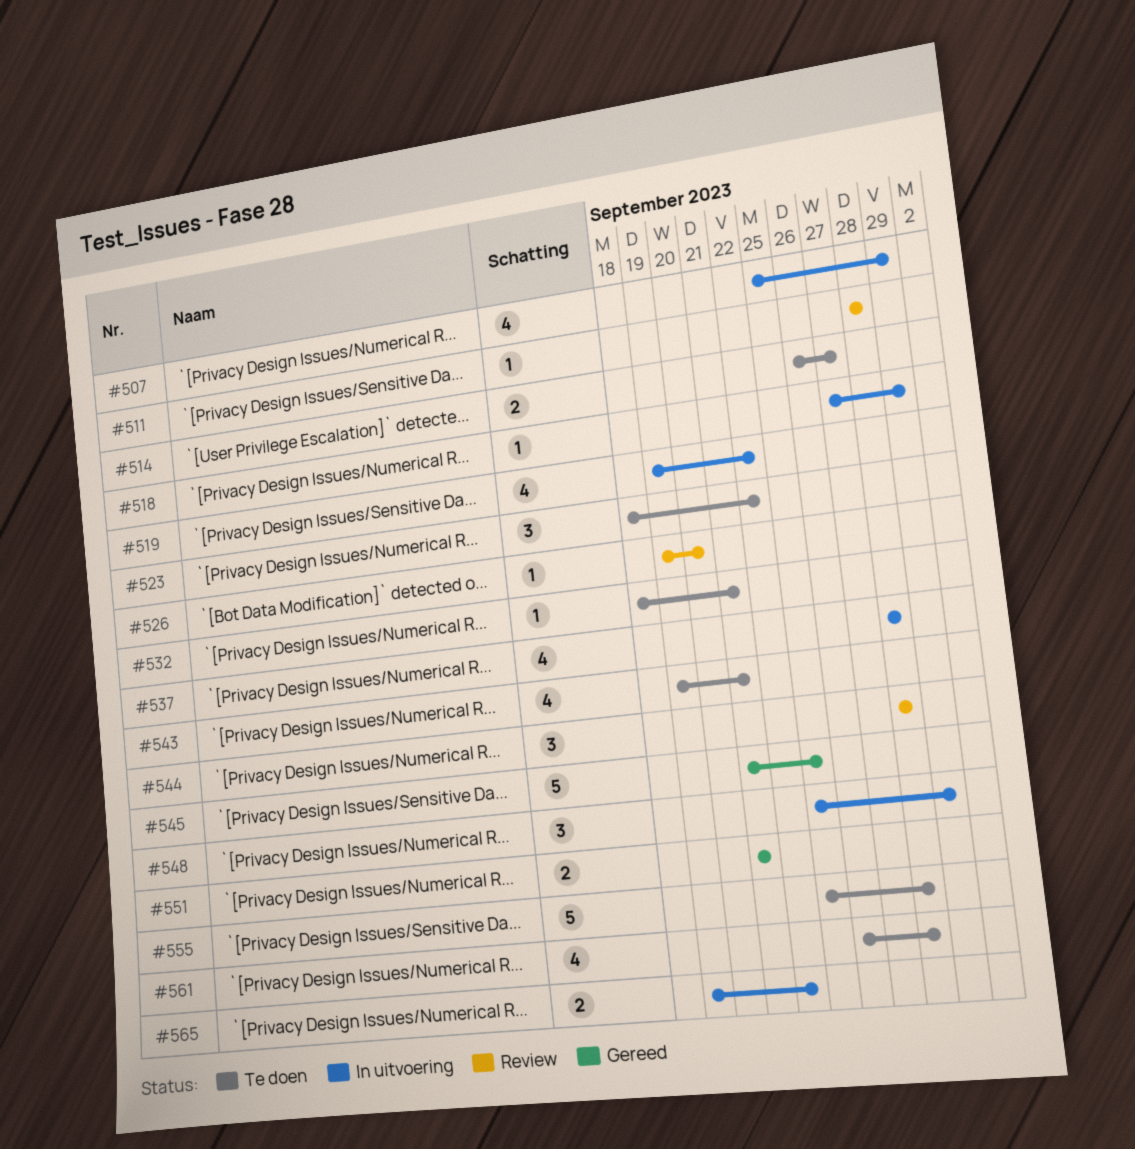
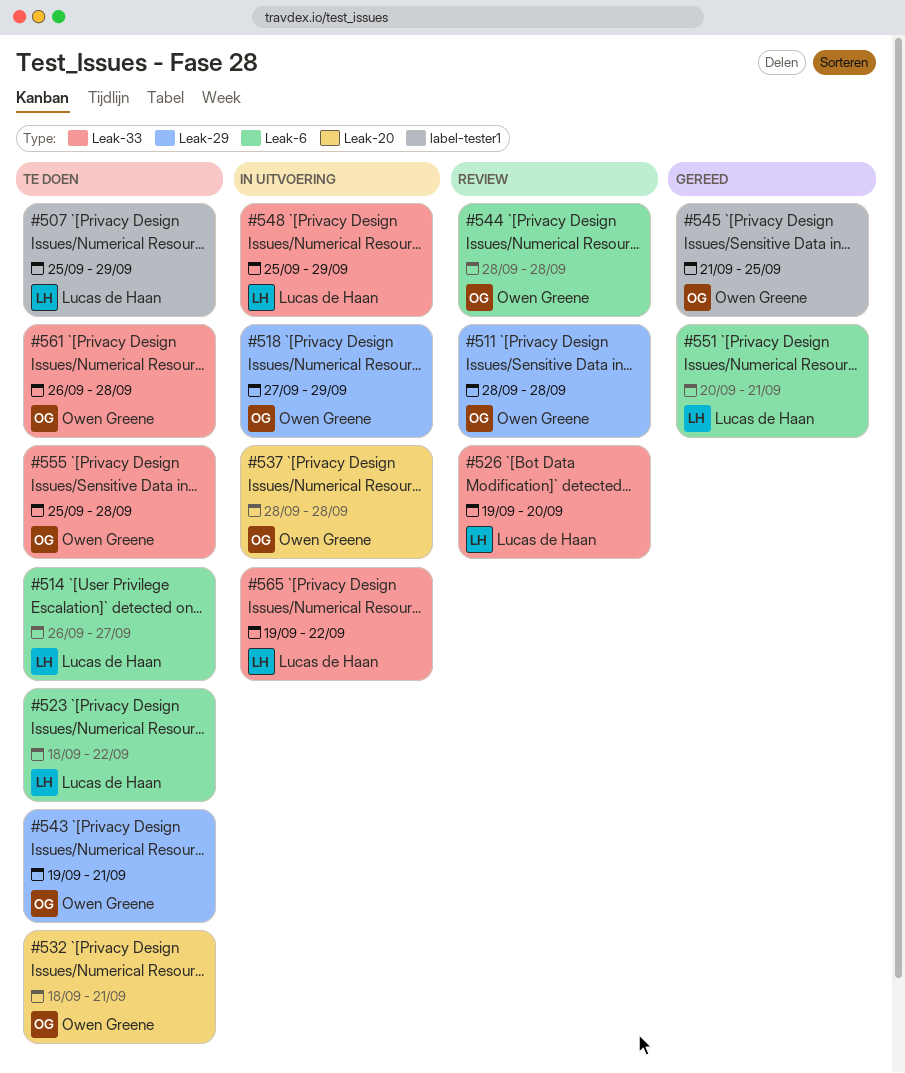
#507, status: In uitvoering -> Te doen
#519: present -> none
#551, start: Sep 21 -> Sep 20

